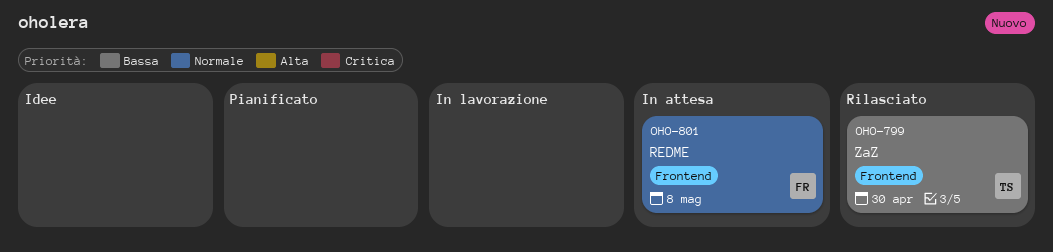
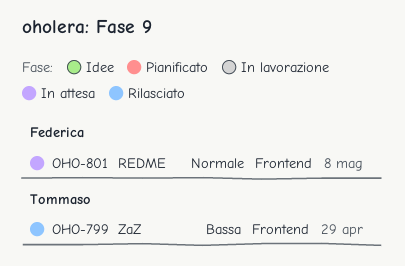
OHO-799, due: Apr 30 -> Apr 29

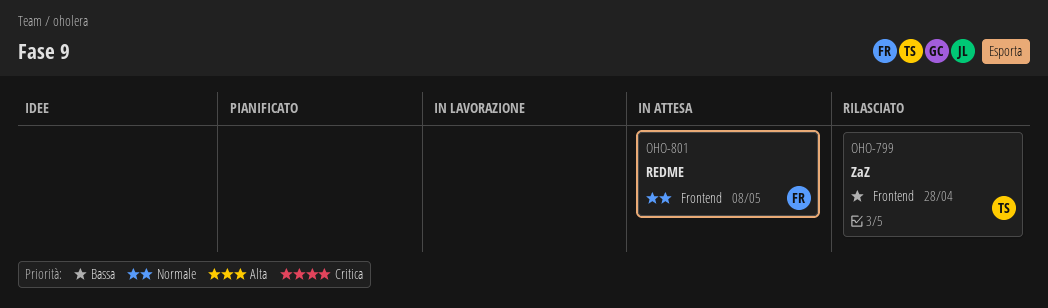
OHO-799, due: Apr 29 -> Apr 28

